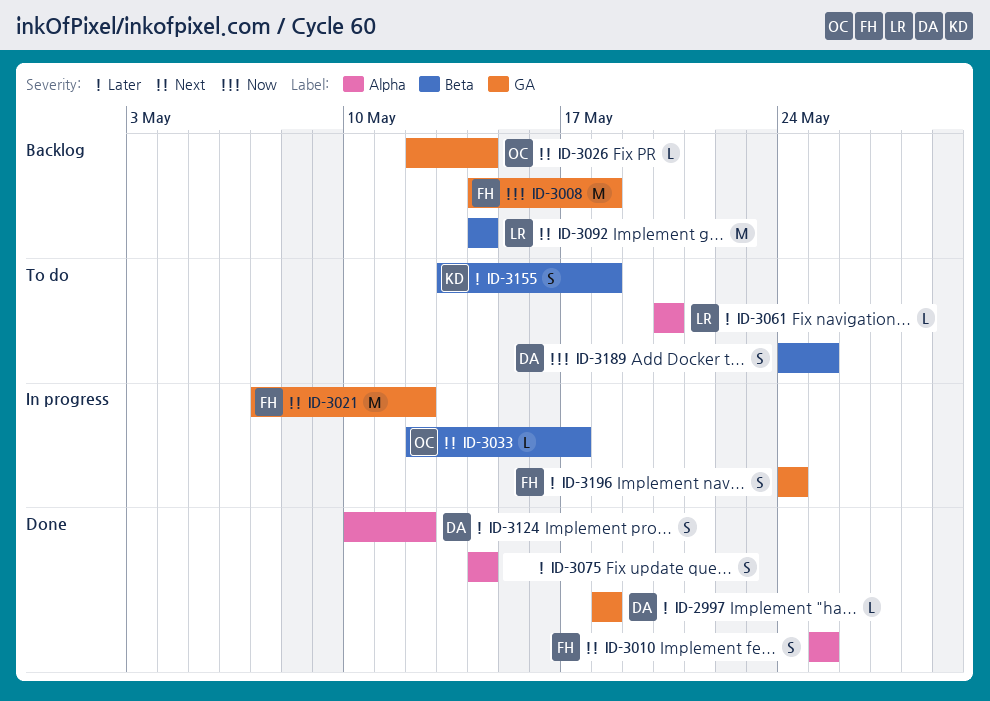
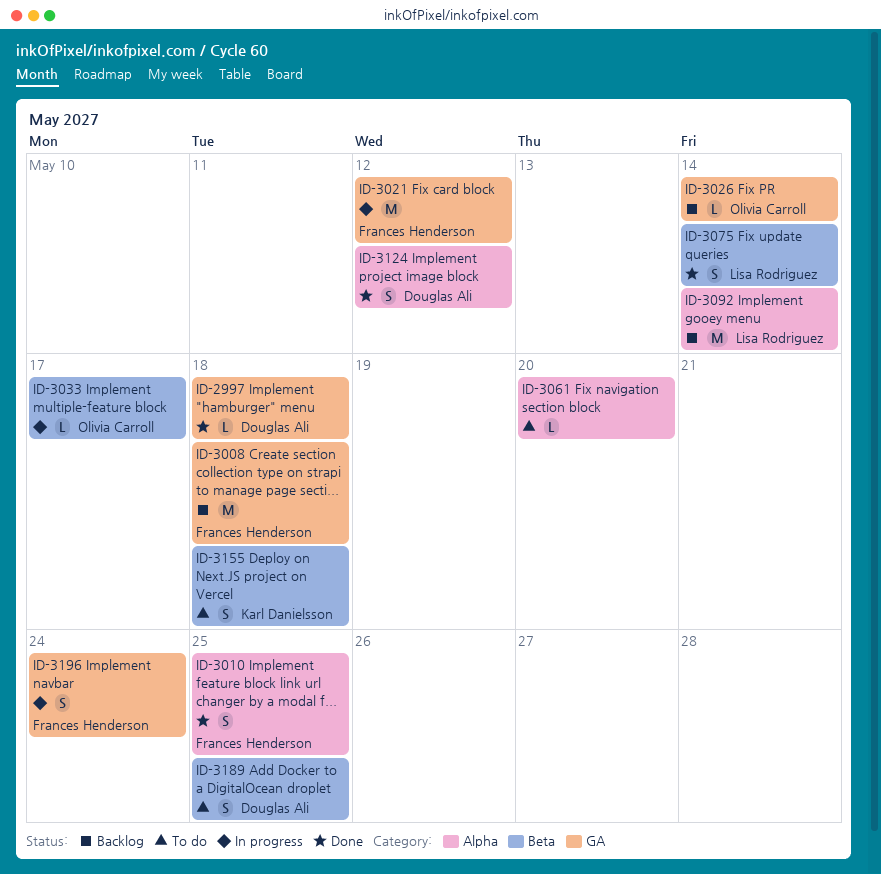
ID-3061, owner: Lisa Rodriguez -> none
ID-3075, owner: none -> Lisa Rodriguez
ID-3075, label: Alpha -> Beta
ID-3092, label: Beta -> Alpha

